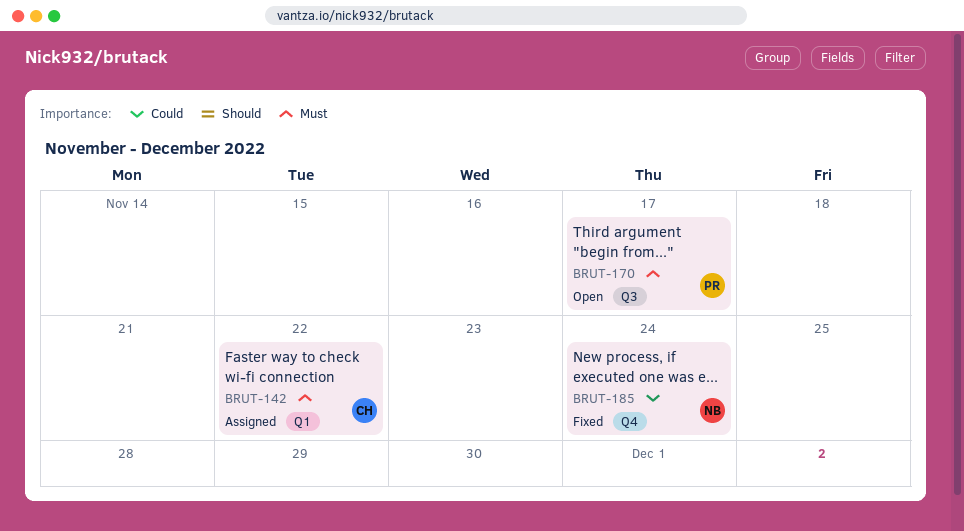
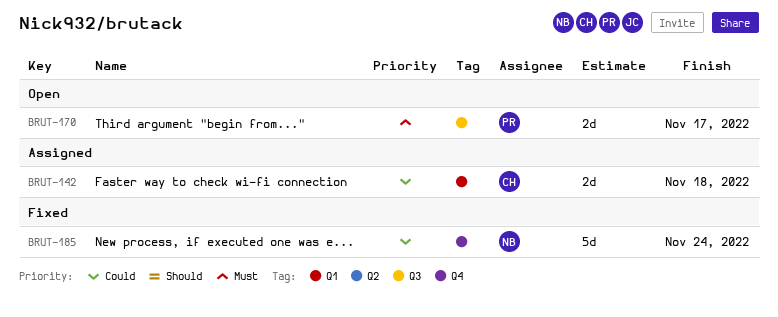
BRUT-142, priority: Must -> Could
BRUT-142, due: Nov 22 -> Nov 18

